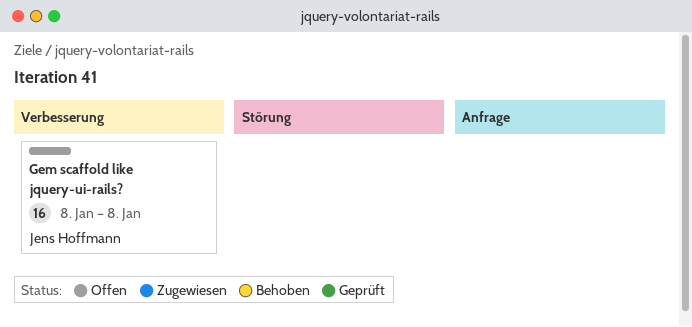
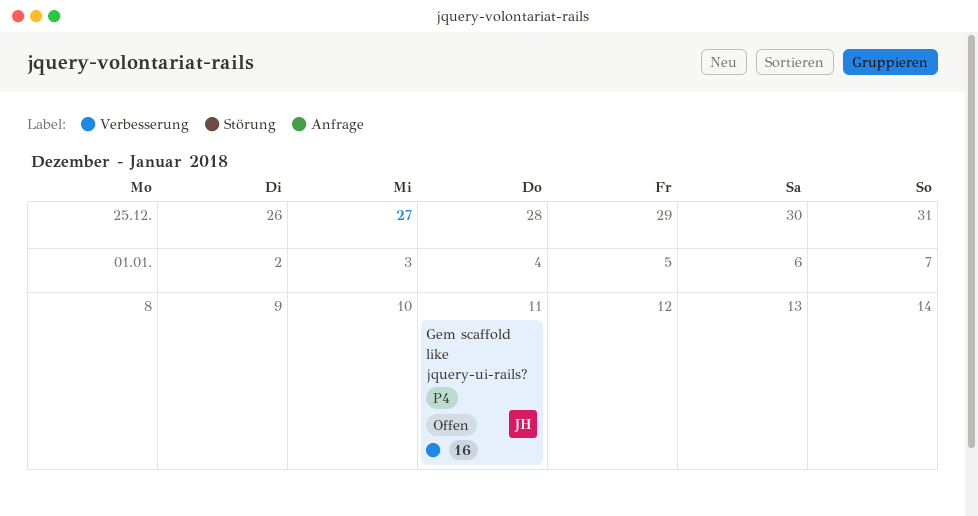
Gem scaffold like jquery-ui-rails?, due: Jan 8 -> Jan 11

